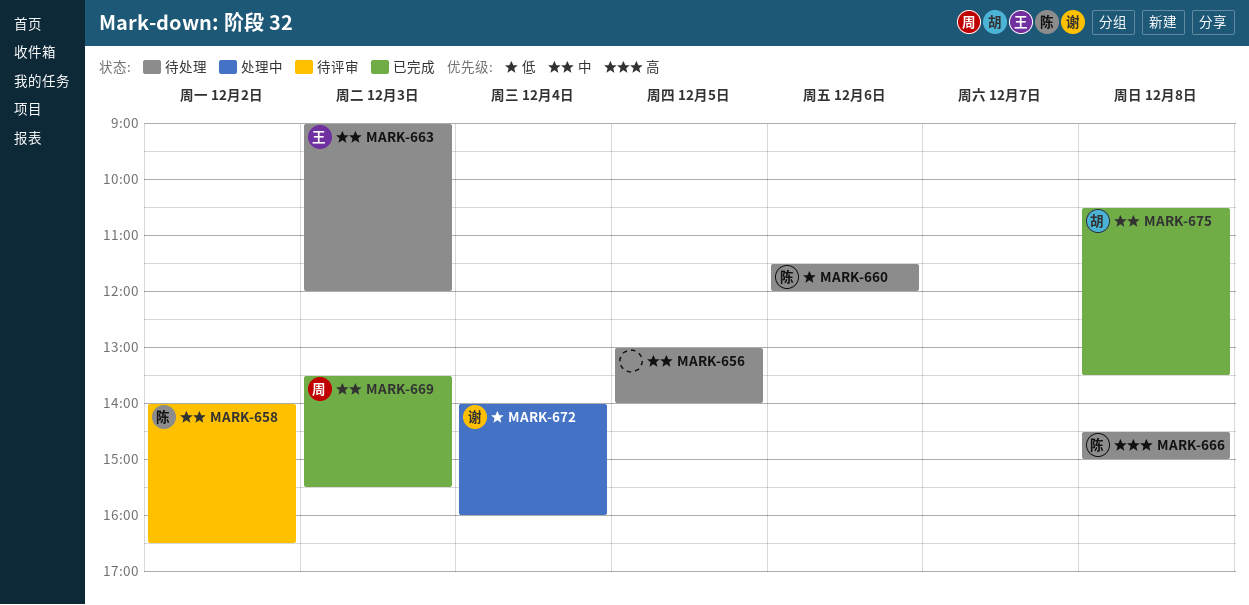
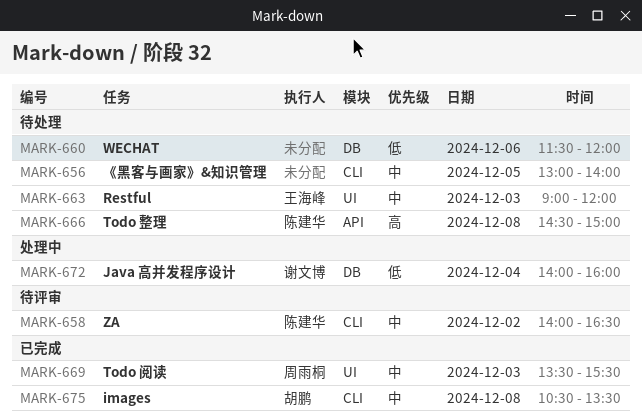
MARK-660, owner: 陈建华 -> none

